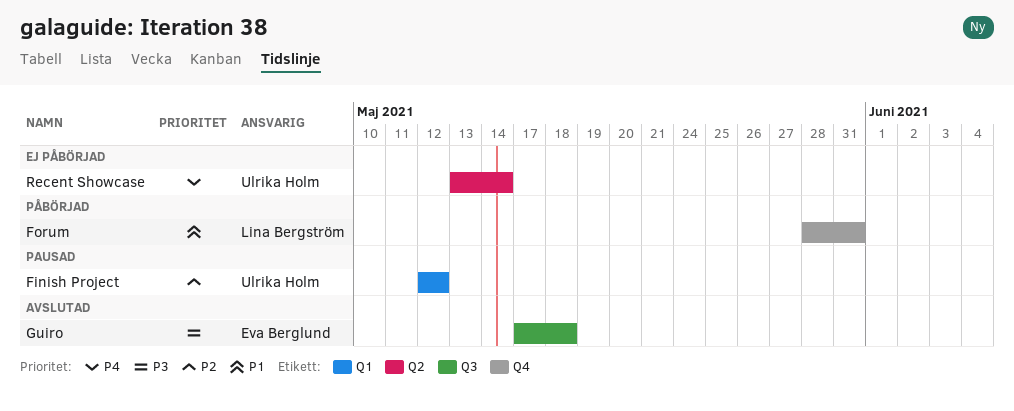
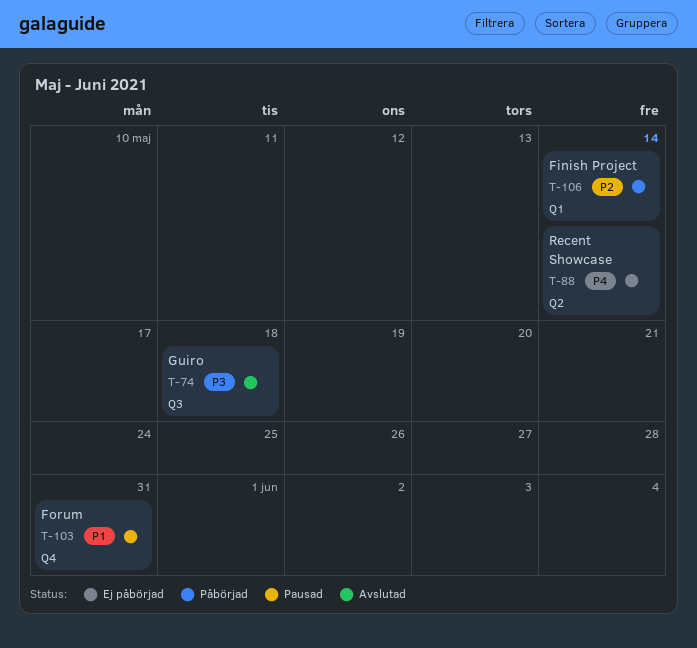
Finish Project, status: Pausad -> Påbörjad
Finish Project, due: May 12 -> May 14
Forum, status: Påbörjad -> Pausad

